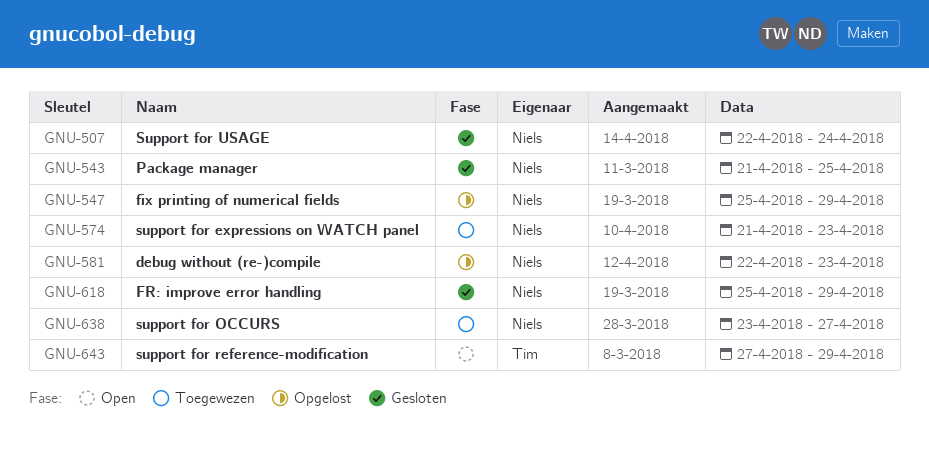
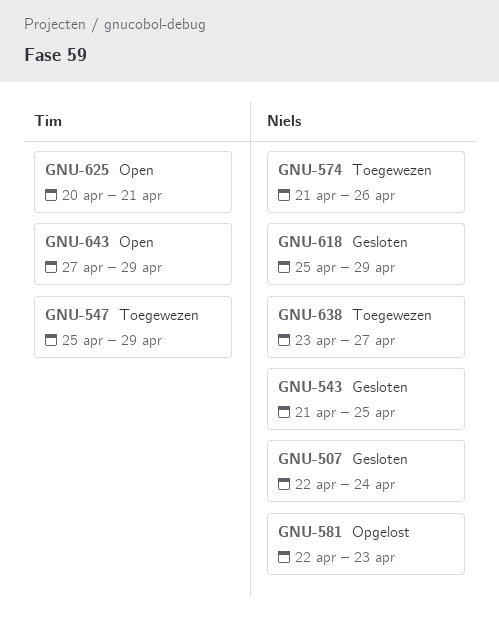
GNU-547, status: Opgelost -> Toegewezen
GNU-547, owner: Niels -> Tim
GNU-574, due: Apr 23 -> Apr 26
GNU-625: none -> present

